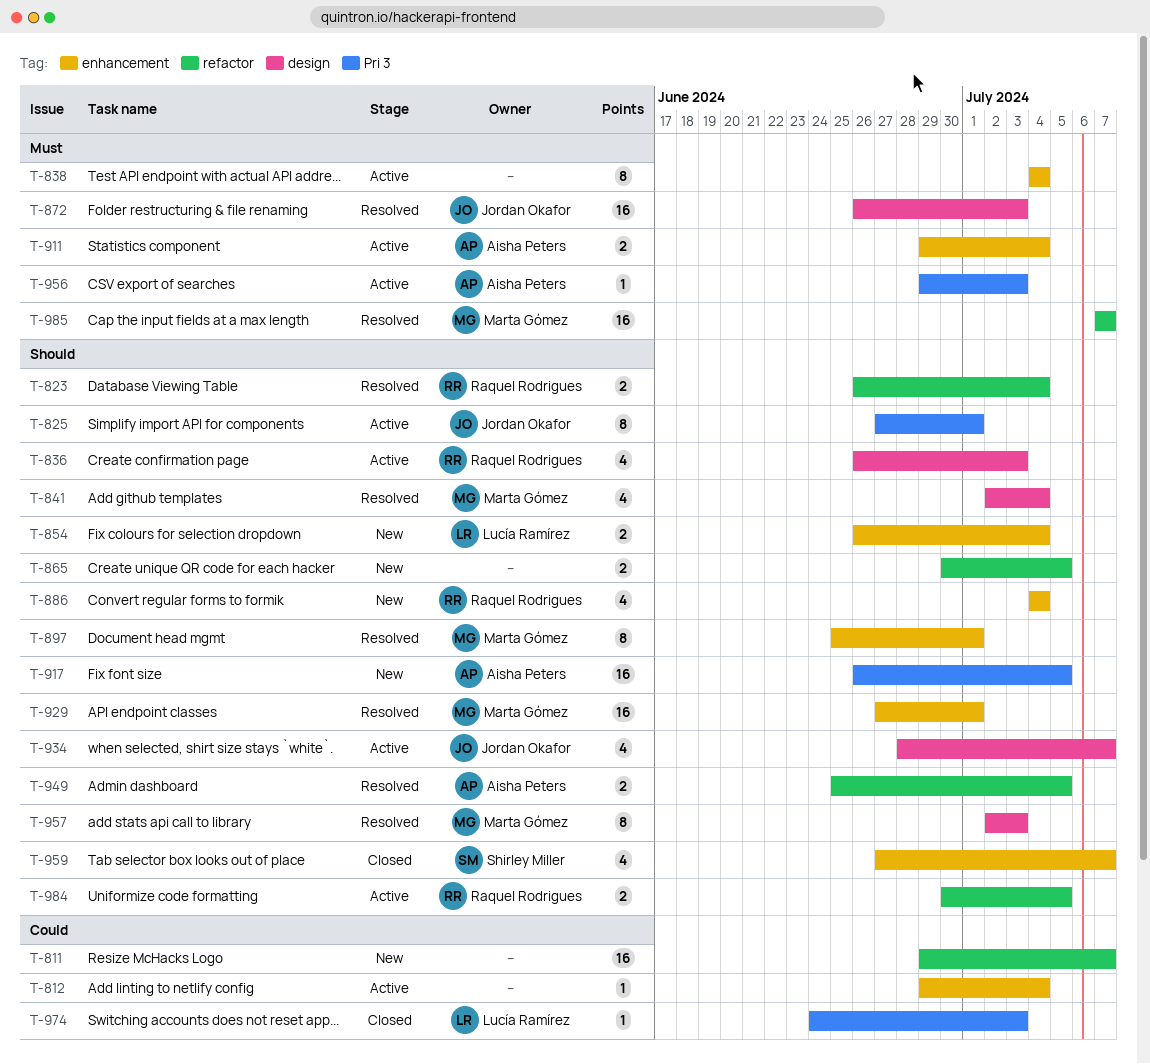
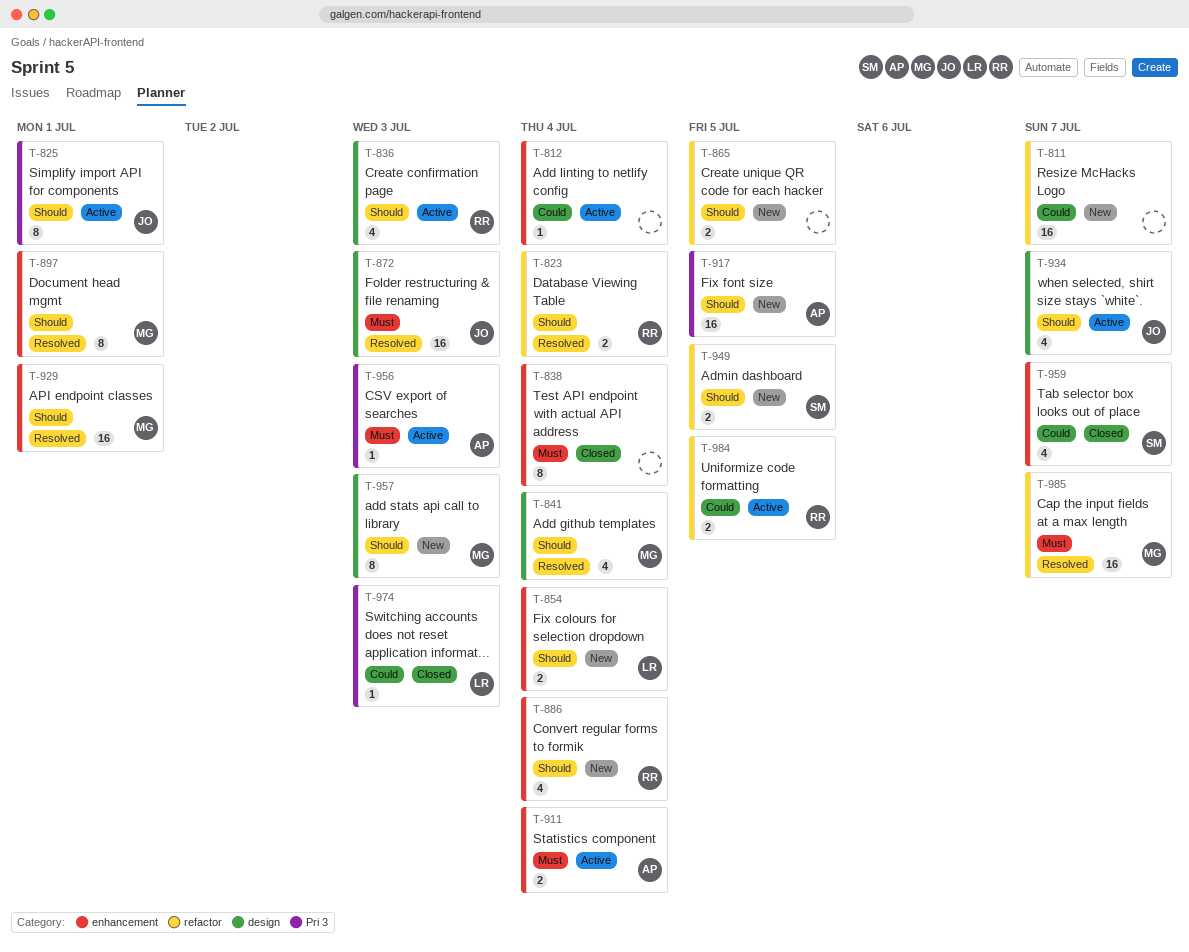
T-838, status: Active -> Closed
T-949, status: Resolved -> New
T-949, owner: Aisha Peters -> Shirley Miller
T-957, status: Resolved -> New
T-959, priority: Should -> Could
T-984, priority: Should -> Could

